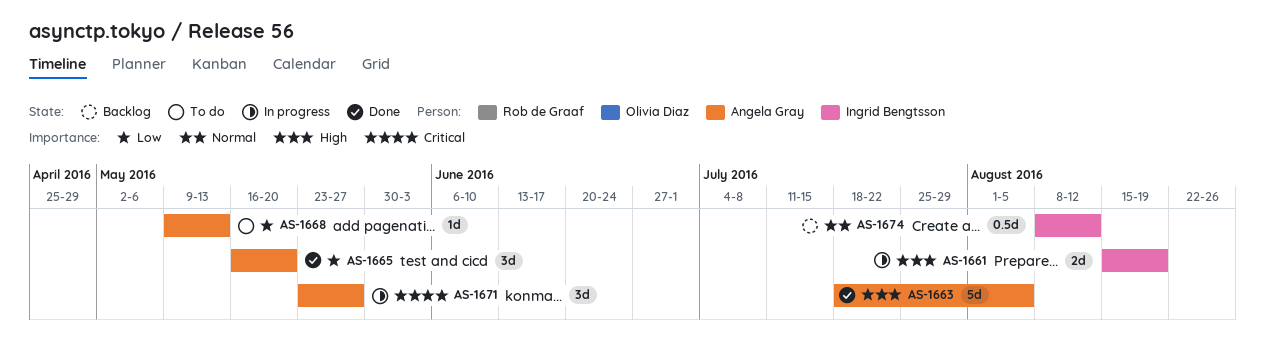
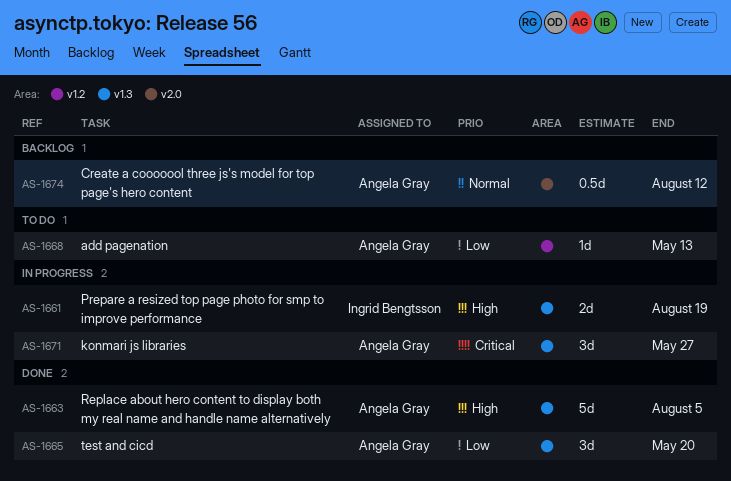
AS-1674, owner: Ingrid Bengtsson -> Angela Gray

